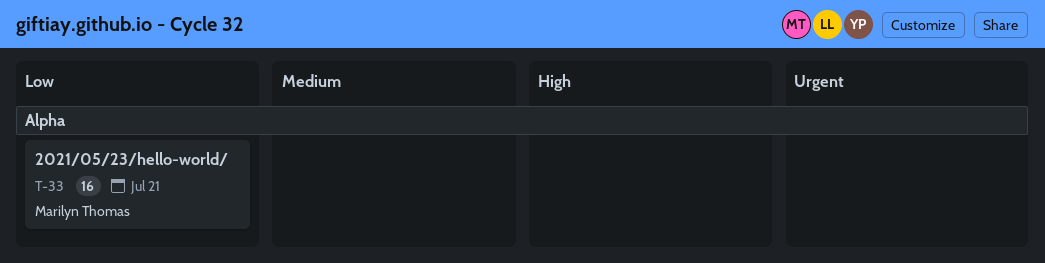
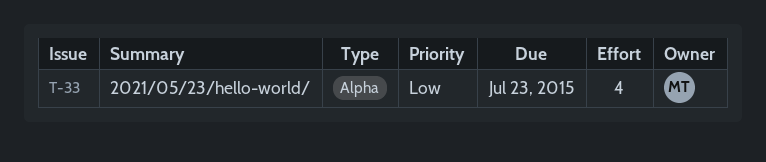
T-33, estimate: 16 -> 4
T-33, due: Jul 21 -> Jul 23

